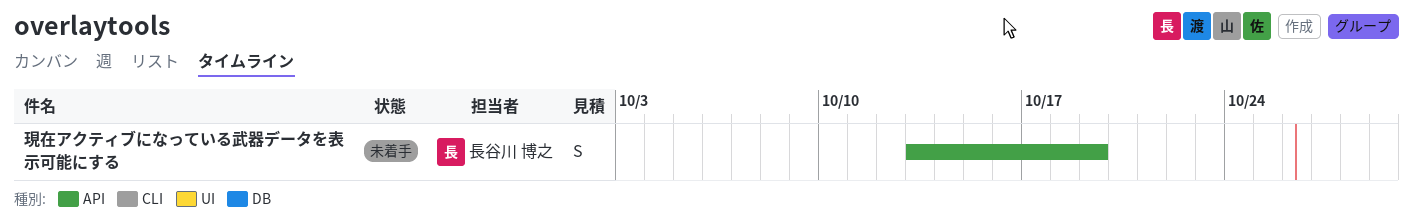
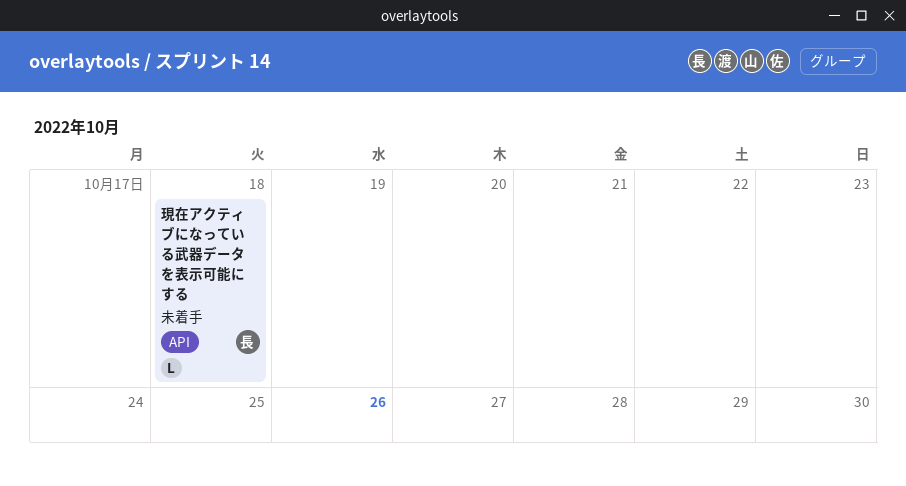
現在アクティブになっている武器データを表示可能にする, estimate: S -> L
現在アクティブになっている武器データを表示可能にする, due: Oct 19 -> Oct 18

